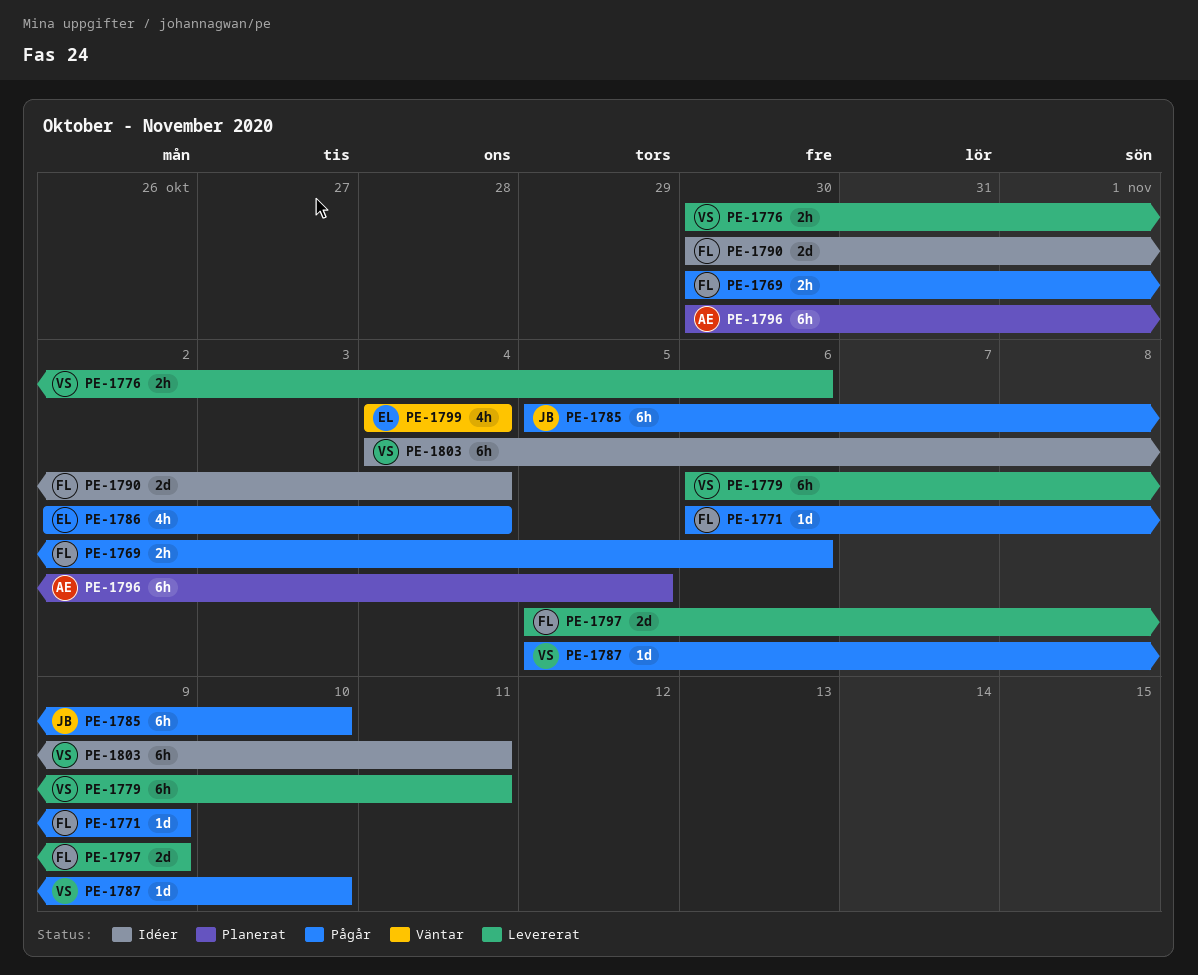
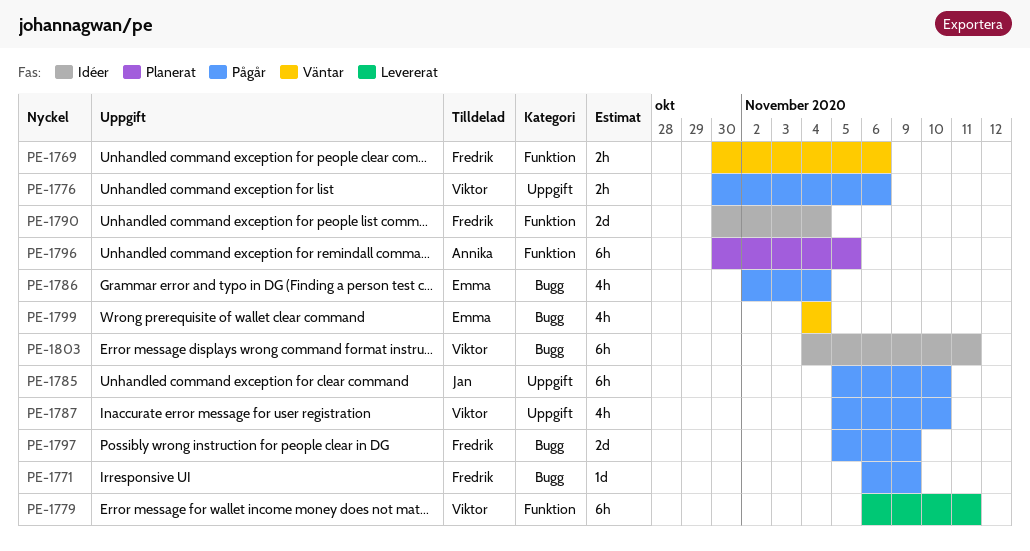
PE-1769, status: Pågår -> Väntar
PE-1776, status: Levererat -> Pågår
PE-1787, estimate: 1d -> 4h
PE-1797, status: Levererat -> Pågår

